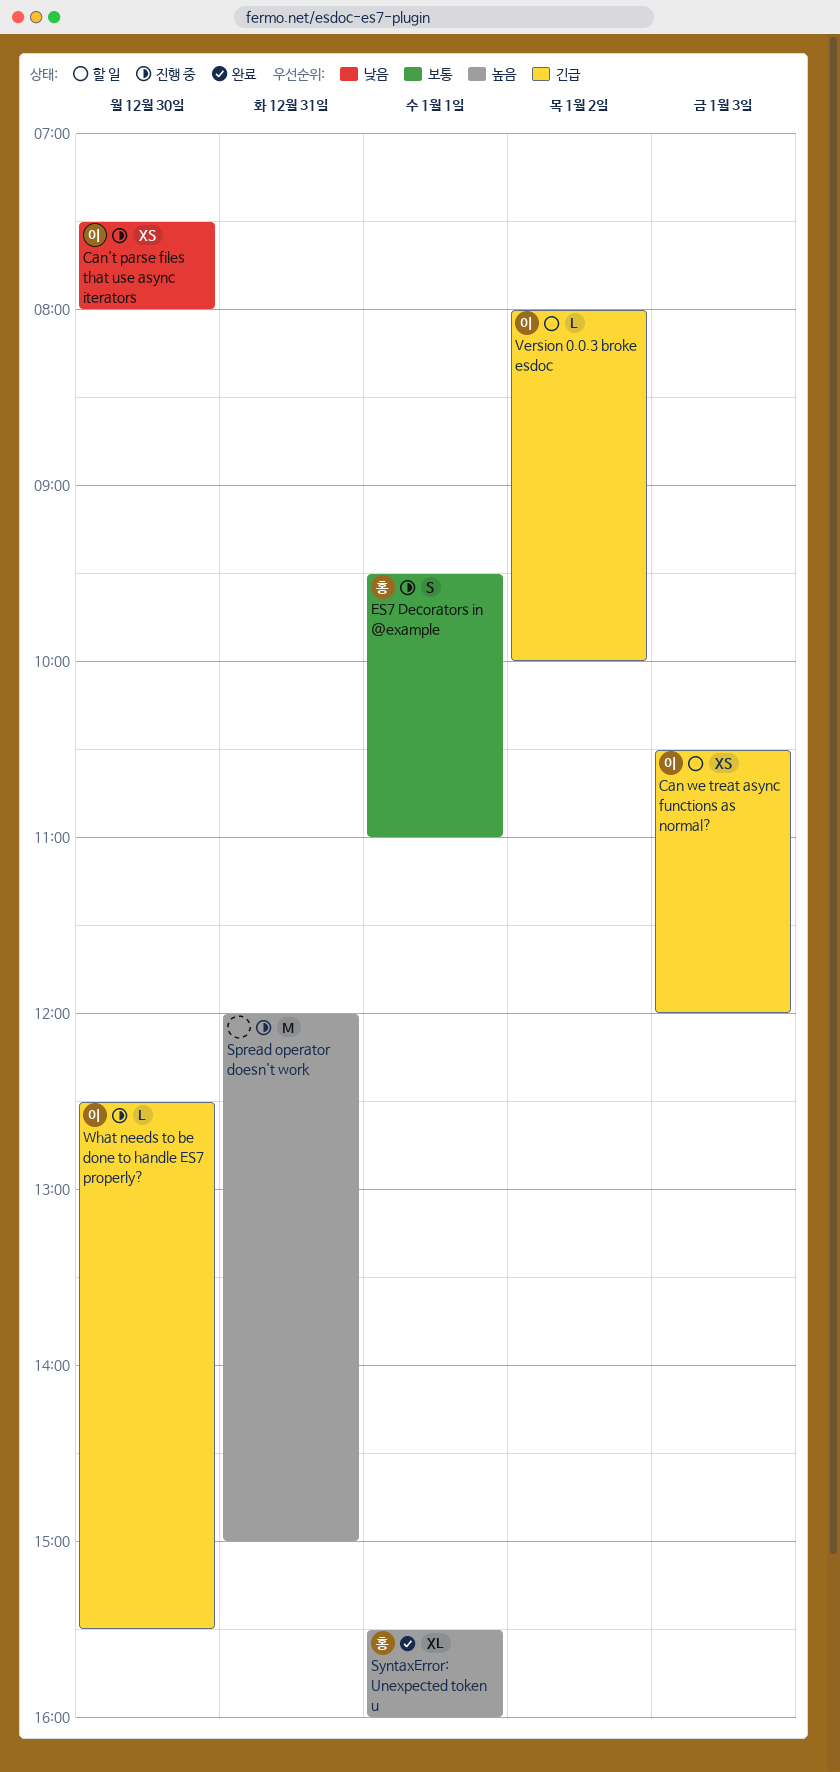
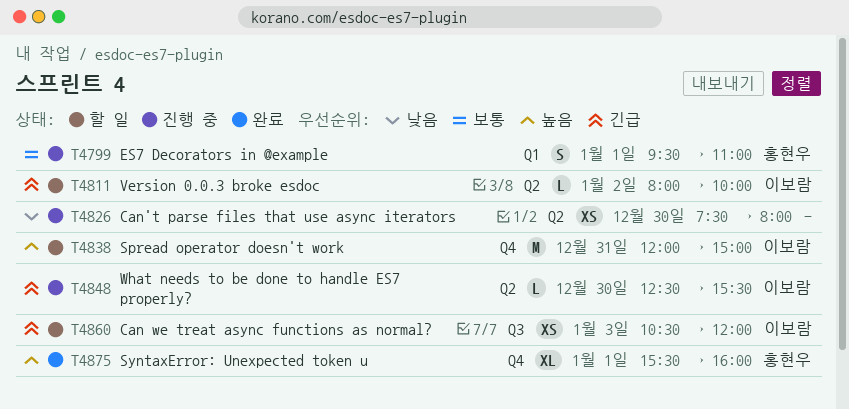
Can't parse files that use async iterators, owner: 이보람 -> none
Spread operator doesn't work, status: 진행 중 -> 할 일
Spread operator doesn't work, owner: none -> 이보람

